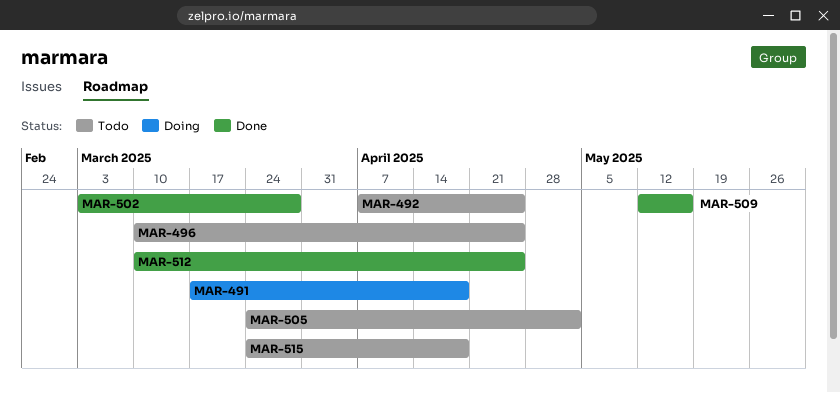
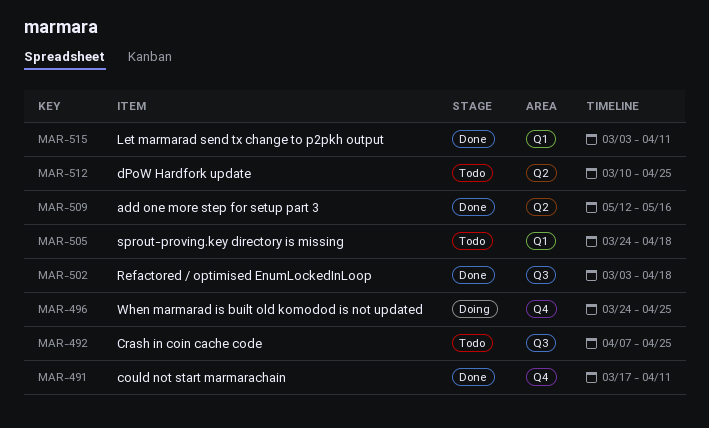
MAR-491, status: Doing -> Done
MAR-491, due: Apr 18 -> Apr 11
MAR-496, status: Todo -> Doing
MAR-496, start: Mar 10 -> Mar 24
MAR-502, due: Mar 28 -> Apr 18
MAR-505, due: May 2 -> Apr 18
MAR-512, status: Done -> Todo
MAR-515, status: Todo -> Done
MAR-515, start: Mar 24 -> Mar 3
MAR-515, due: Apr 18 -> Apr 11

